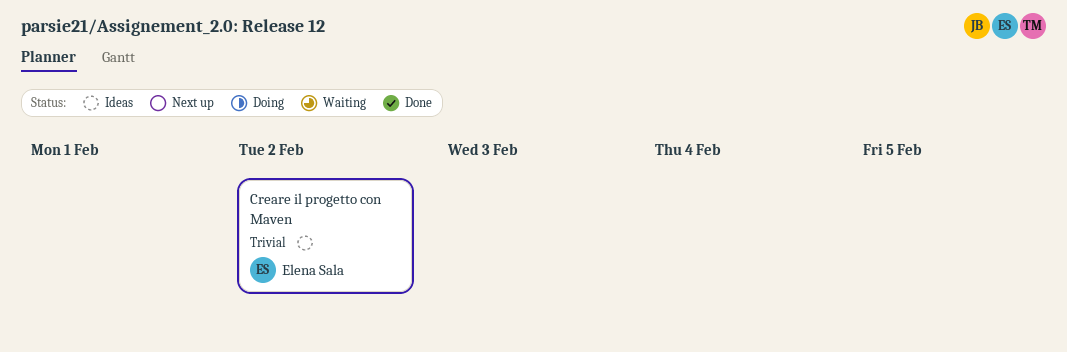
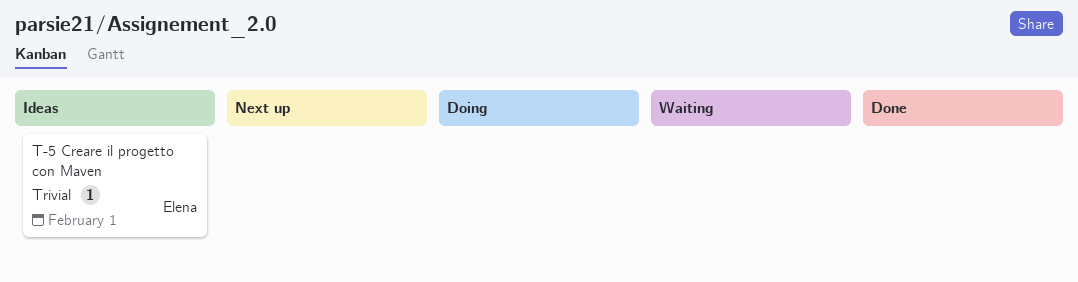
Creare il progetto con Maven, due: Feb 2 -> Feb 1

